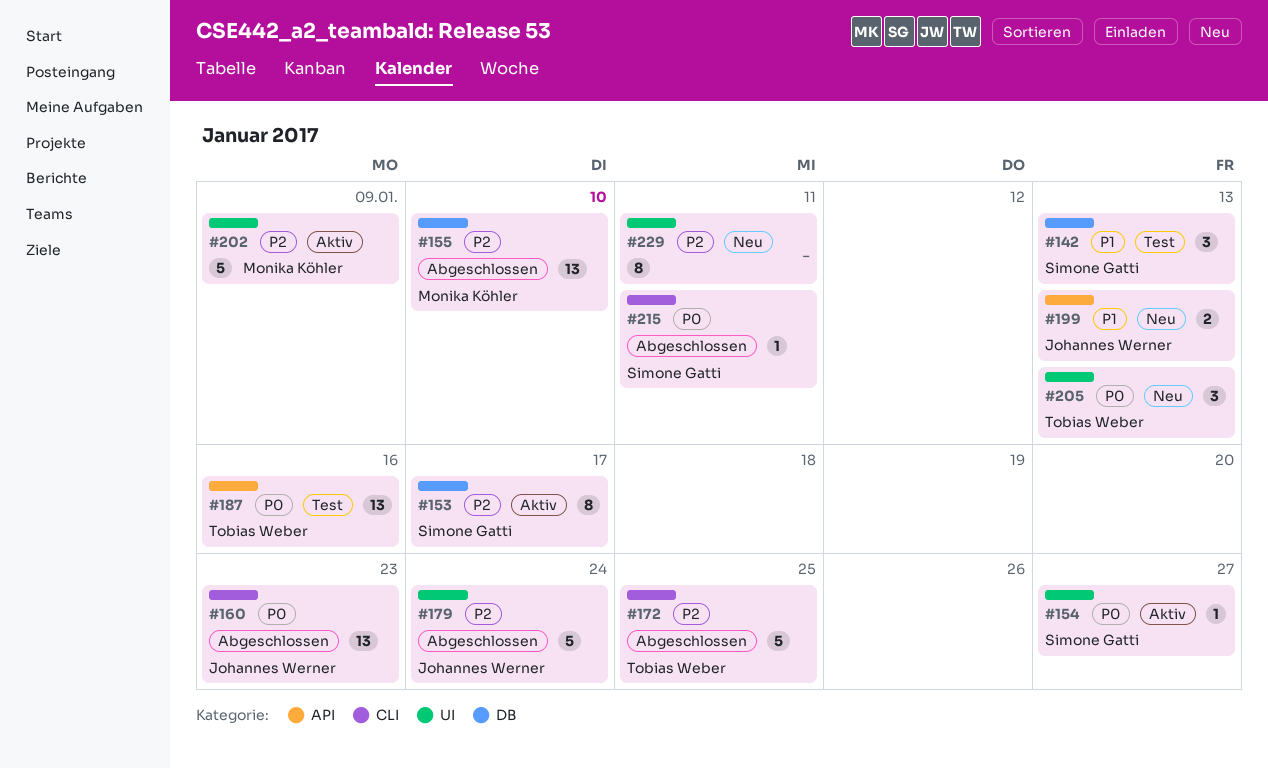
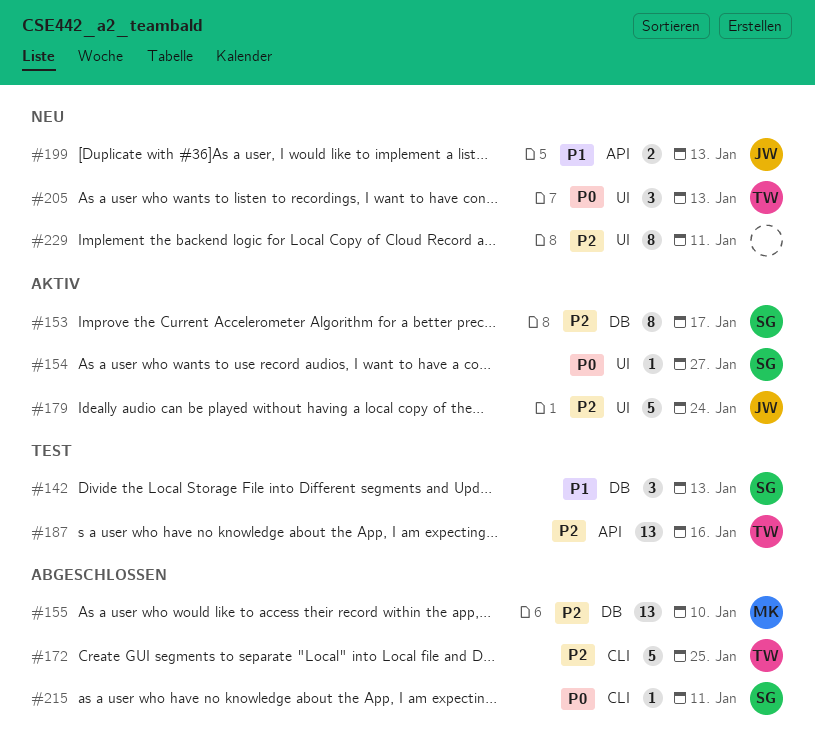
#160: present -> none
#179, status: Abgeschlossen -> Aktiv
#187, priority: P0 -> P2
#202: present -> none

